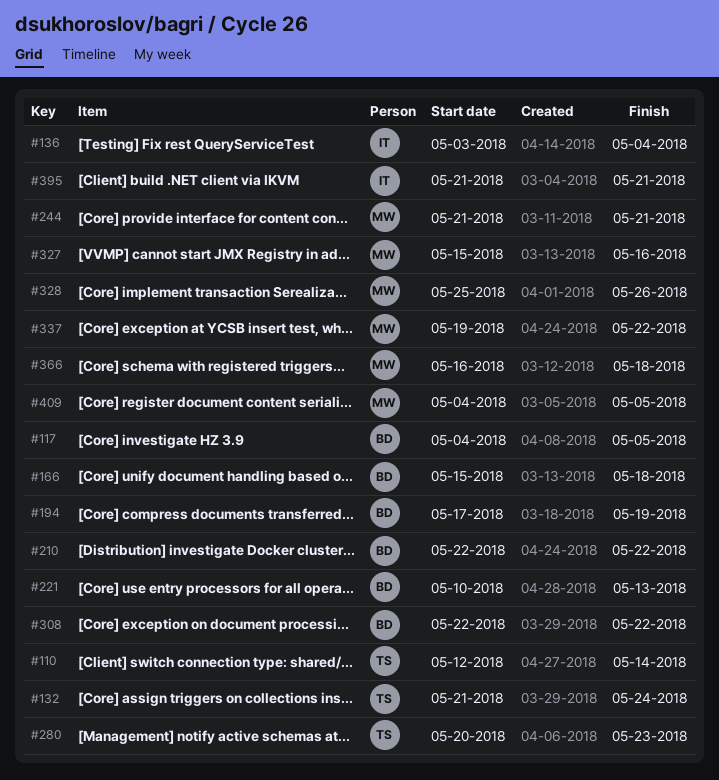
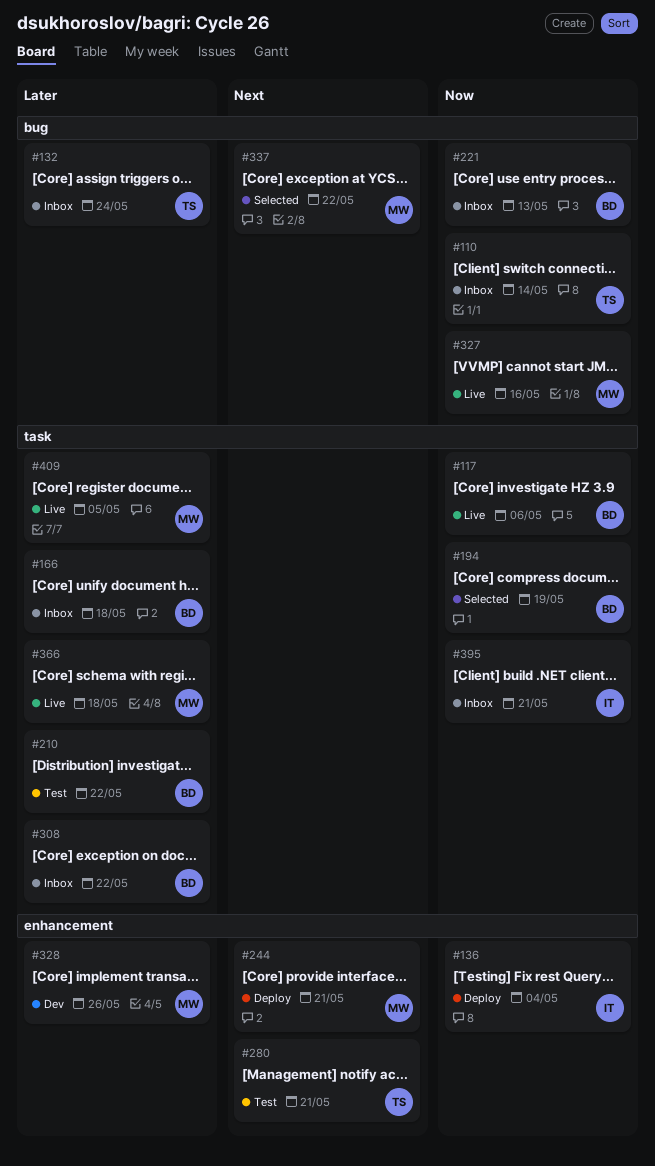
#117, due: May 5 -> May 6
#280, due: May 23 -> May 21

